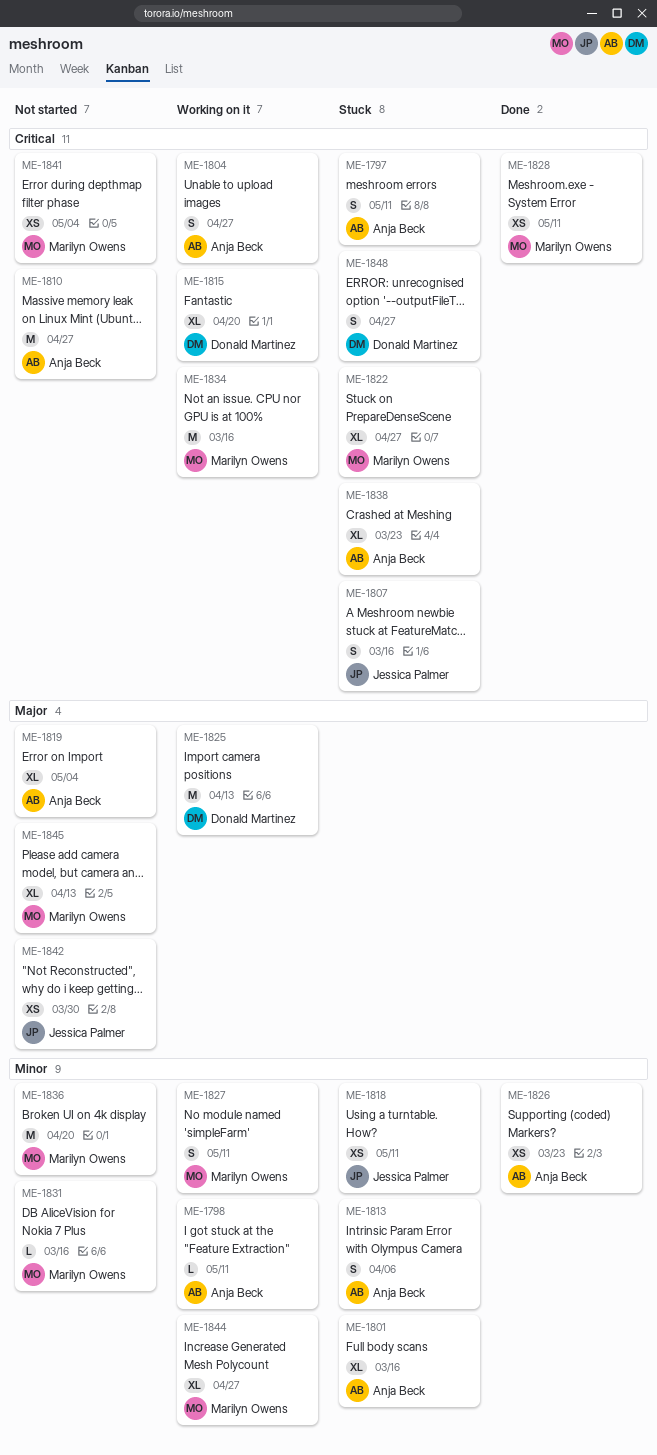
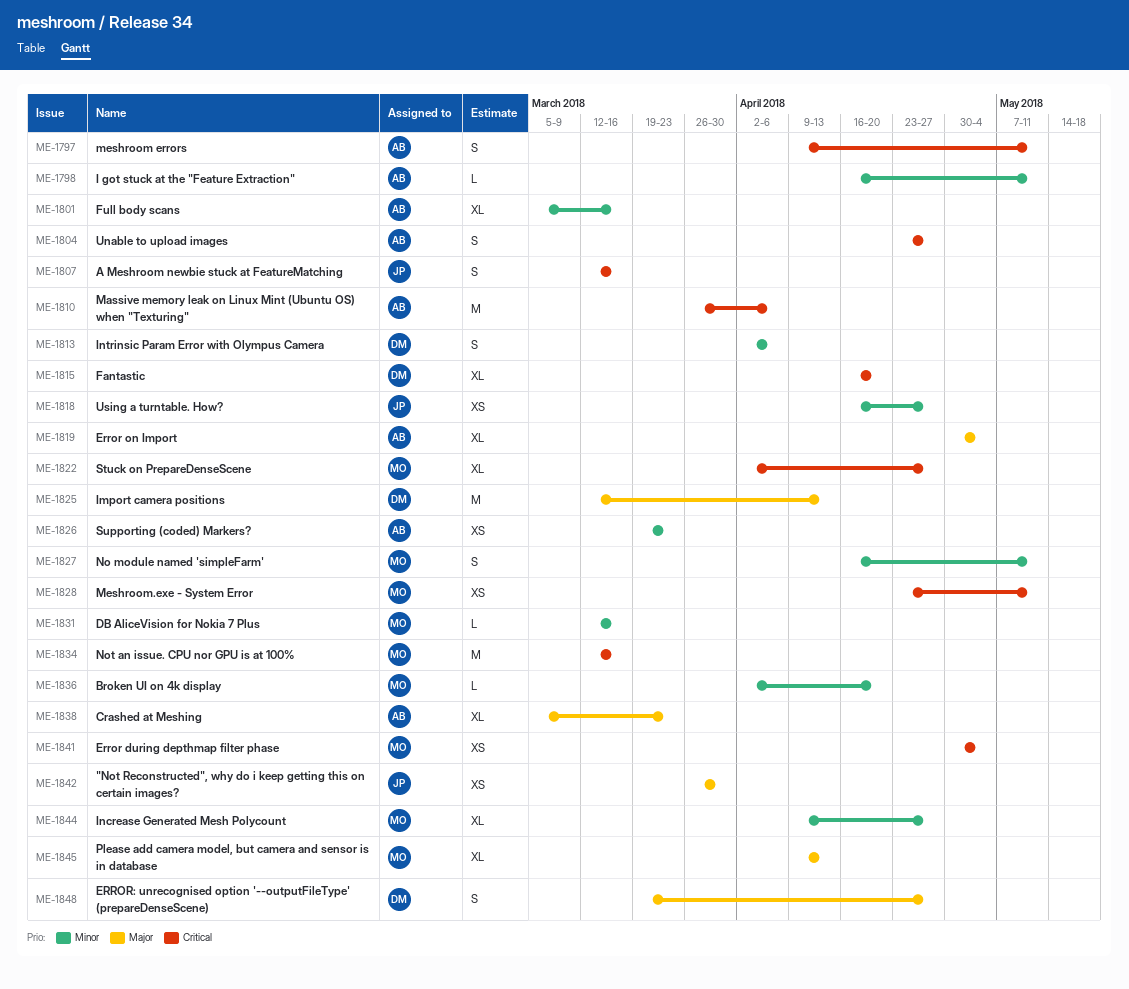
ME-1810, due: Apr 27 -> Apr 6
ME-1813, owner: Anja Beck -> Donald Martinez
ME-1818, due: May 11 -> Apr 27
ME-1836, estimate: M -> L
ME-1838, priority: Critical -> Major
ME-1848, priority: Critical -> Major

